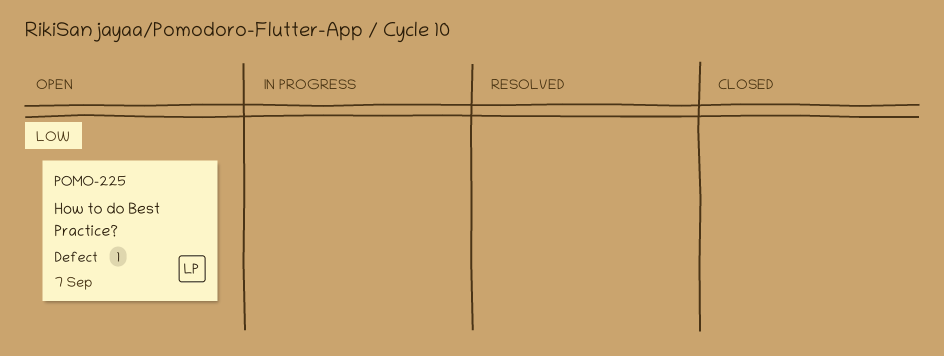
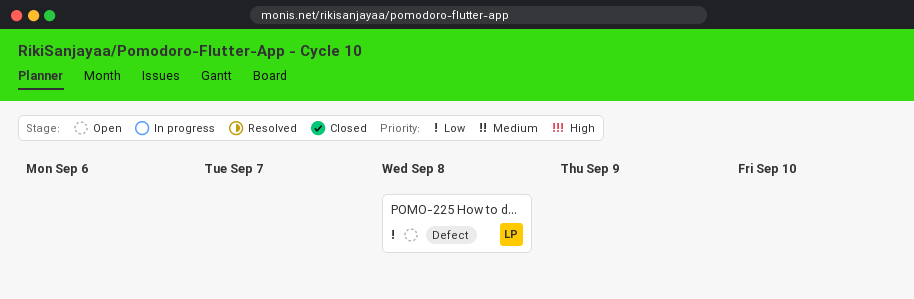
POMO-225, due: Sep 7 -> Sep 8

